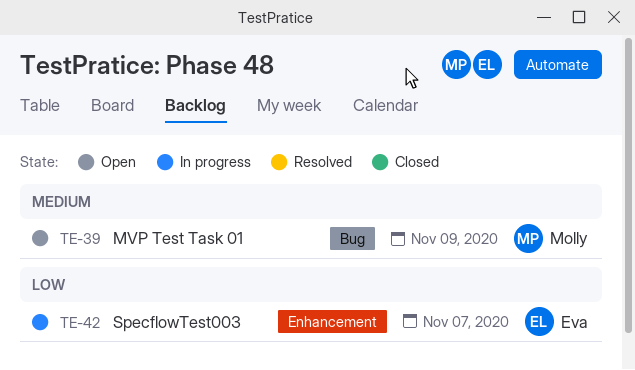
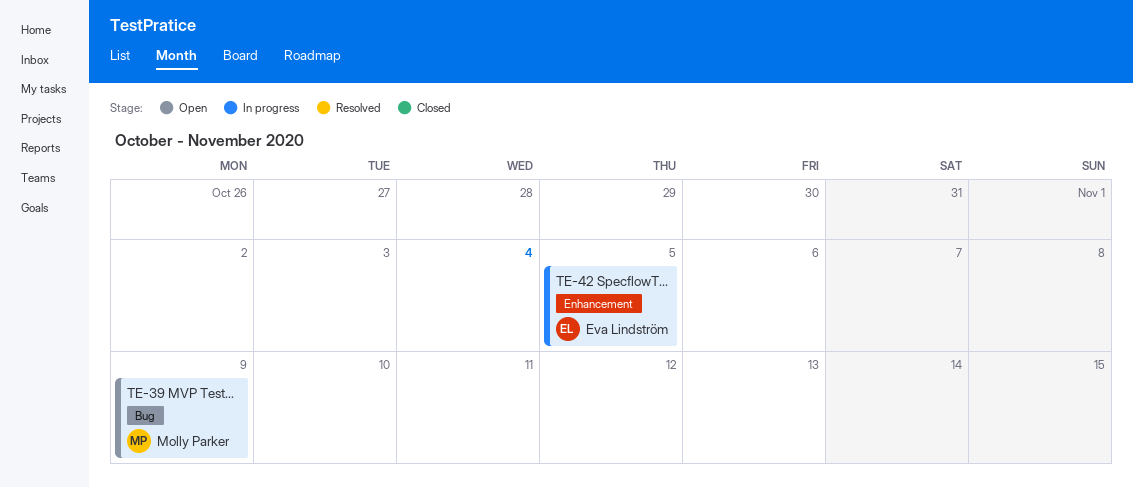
TE-42, due: Nov 7 -> Nov 5

